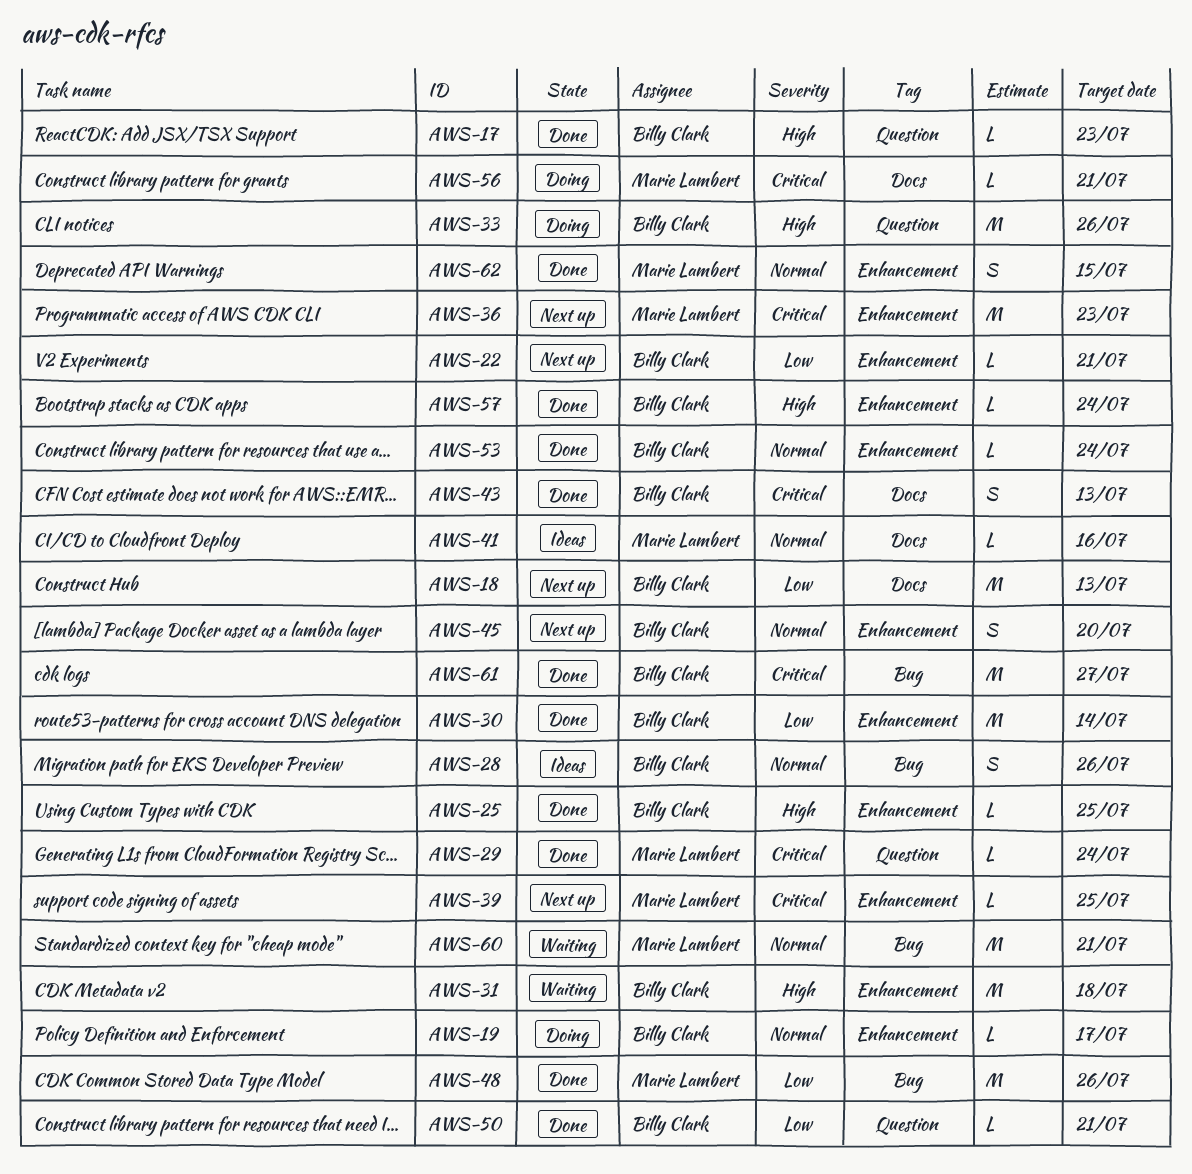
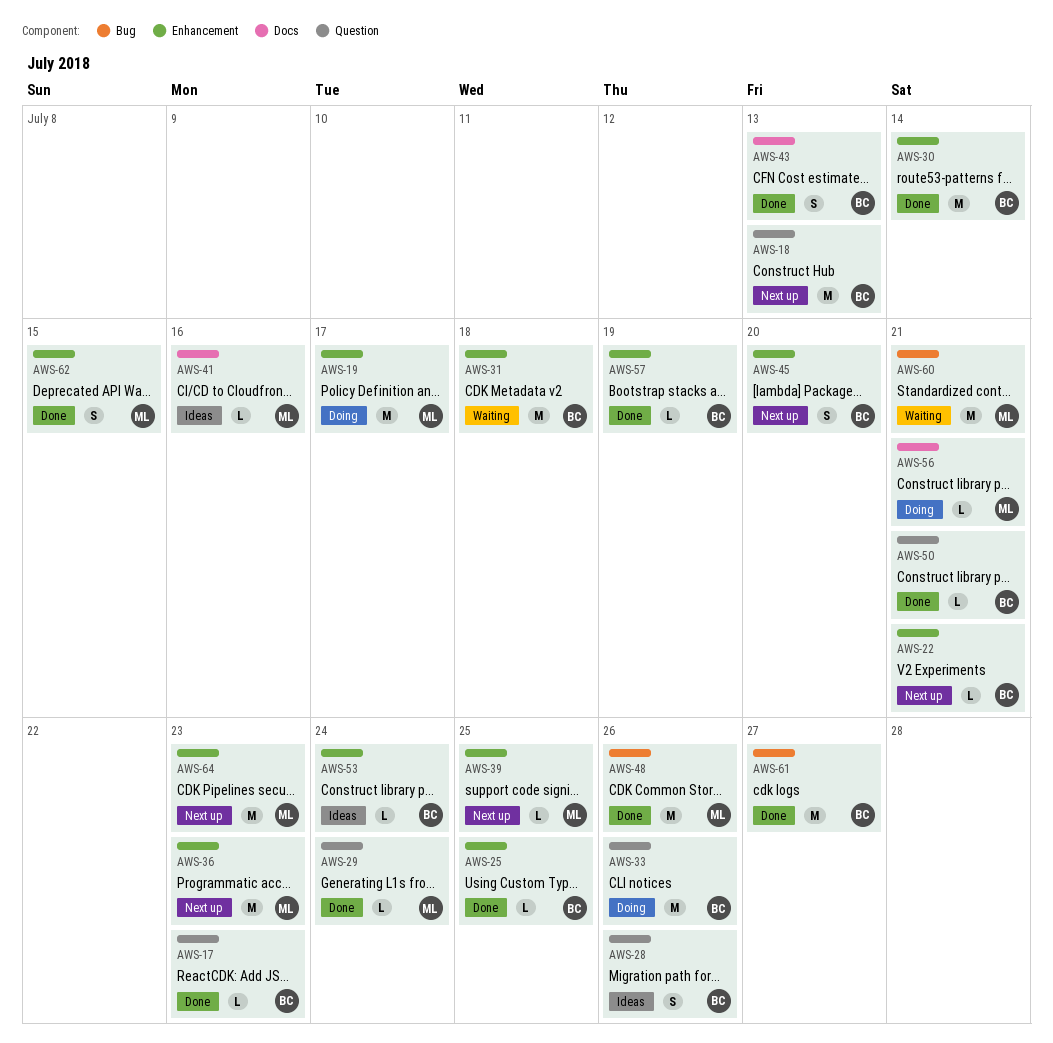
AWS-18, label: Docs -> Question
AWS-19, owner: Billy Clark -> Marie Lambert
AWS-19, estimate: L -> M
AWS-28, label: Bug -> Question
AWS-53, status: Done -> Ideas
AWS-57, due: Jul 24 -> Jul 19
AWS-64: none -> present

